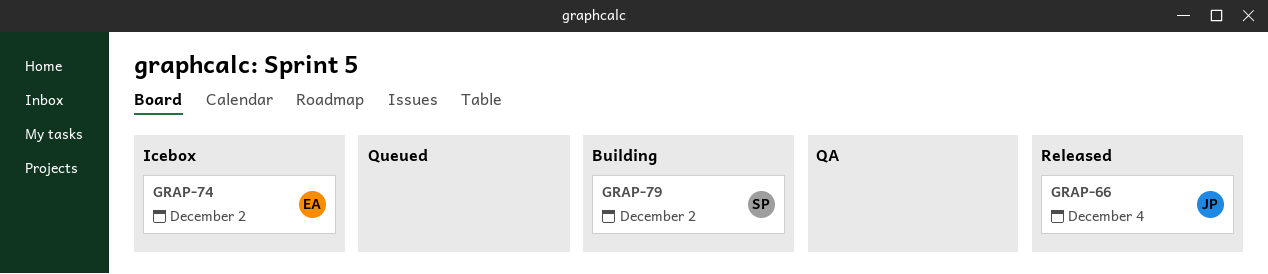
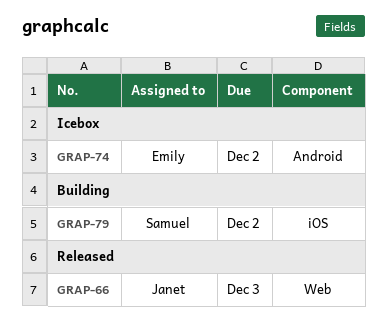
GRAP-66, due: Dec 4 -> Dec 3

